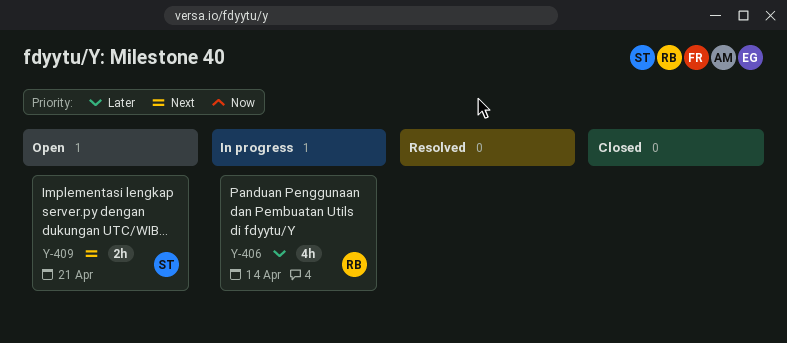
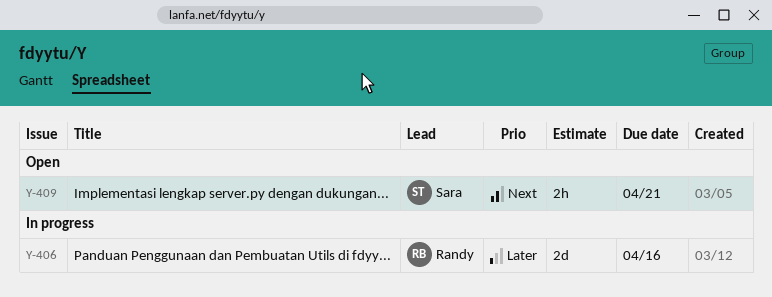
Y-406, estimate: 4h -> 2d
Y-406, due: Apr 14 -> Apr 16

